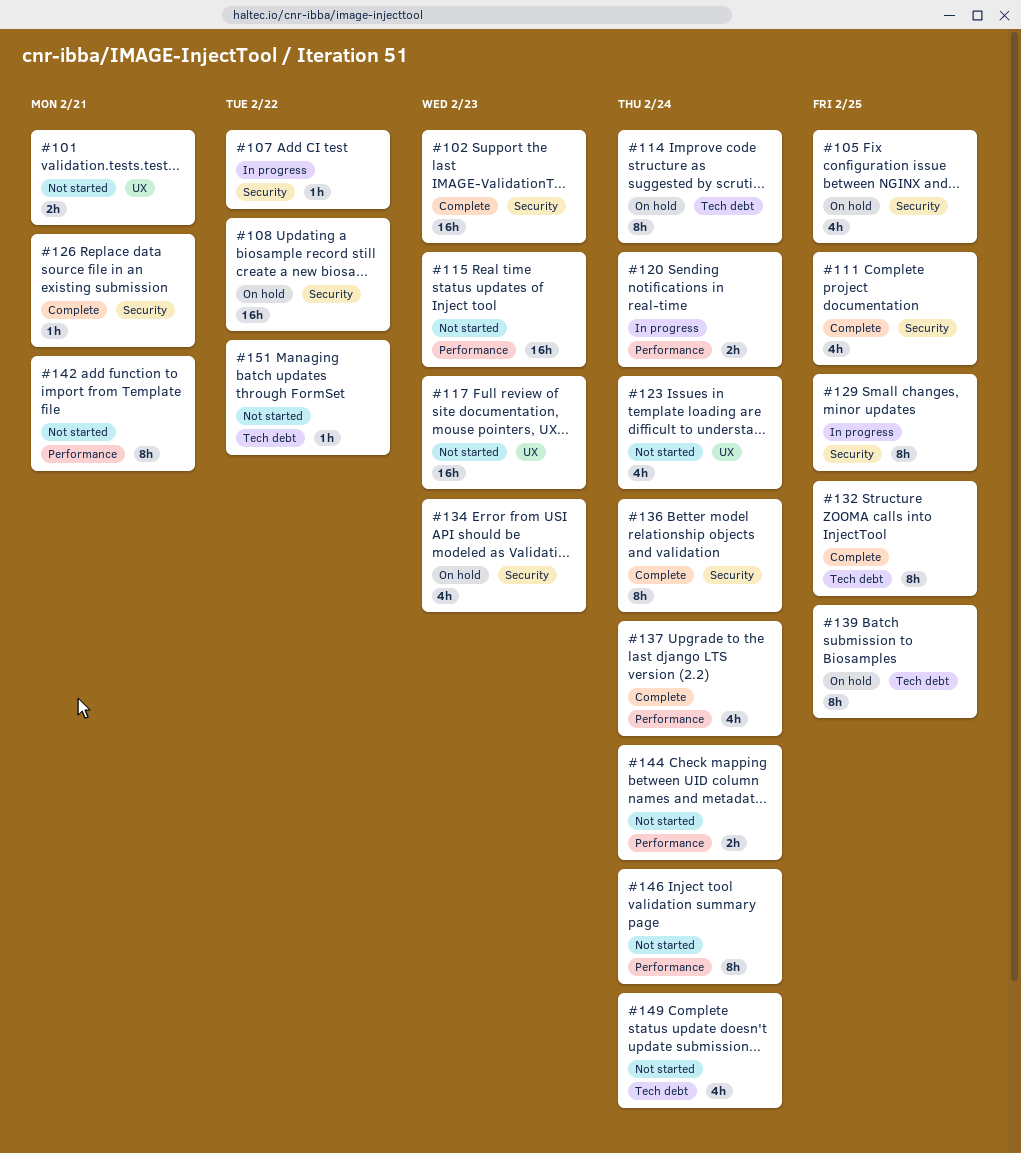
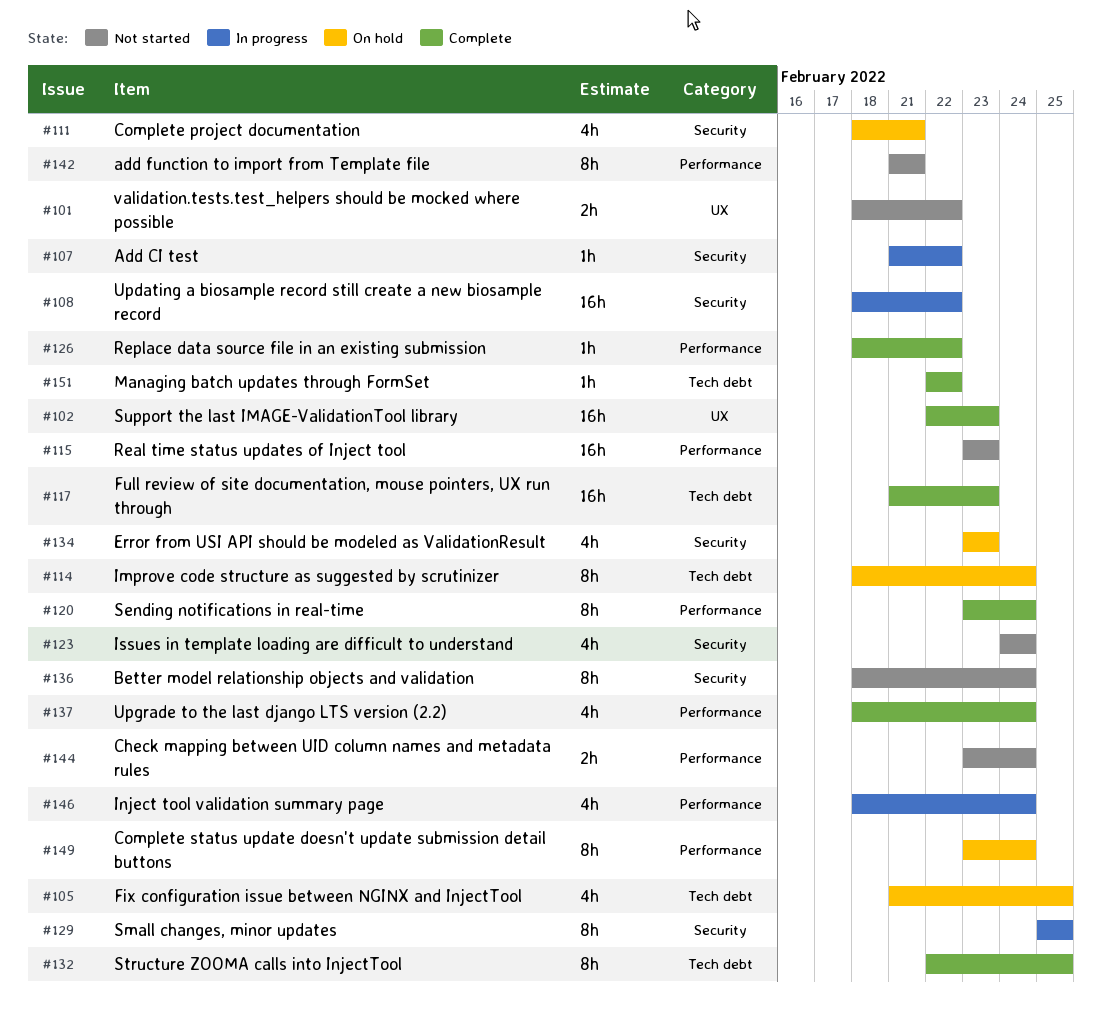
#101, due: Feb 21 -> Feb 22
#102, label: Security -> UX
#105, label: Security -> Tech debt
#108, status: On hold -> In progress
#111, status: Complete -> On hold
#111, due: Feb 25 -> Feb 21
#117, status: Not started -> Complete
#117, label: UX -> Tech debt
#120, status: In progress -> Complete
#120, estimate: 2h -> 8h
#123, label: UX -> Security
#126, label: Security -> Performance
#126, due: Feb 21 -> Feb 22
#136, status: Complete -> Not started
#139: present -> none
#146, status: Not started -> In progress
#146, estimate: 8h -> 4h
#149, status: Not started -> On hold
#149, label: Tech debt -> Performance
#149, estimate: 4h -> 8h
#151, status: Not started -> Complete

